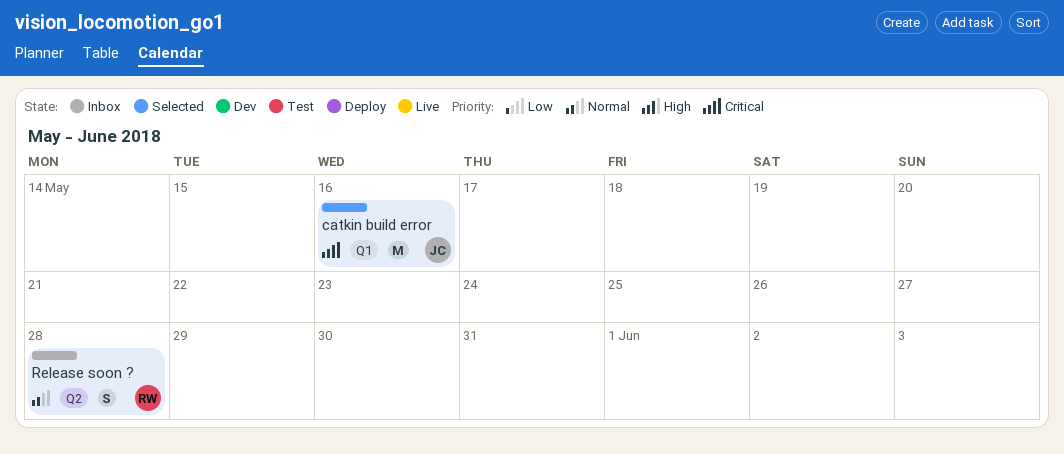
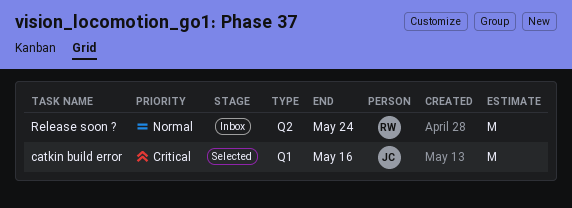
Release soon ?, estimate: S -> M
Release soon ?, due: May 28 -> May 24

